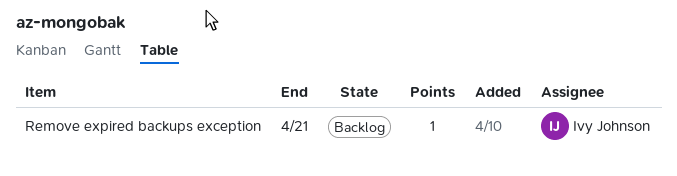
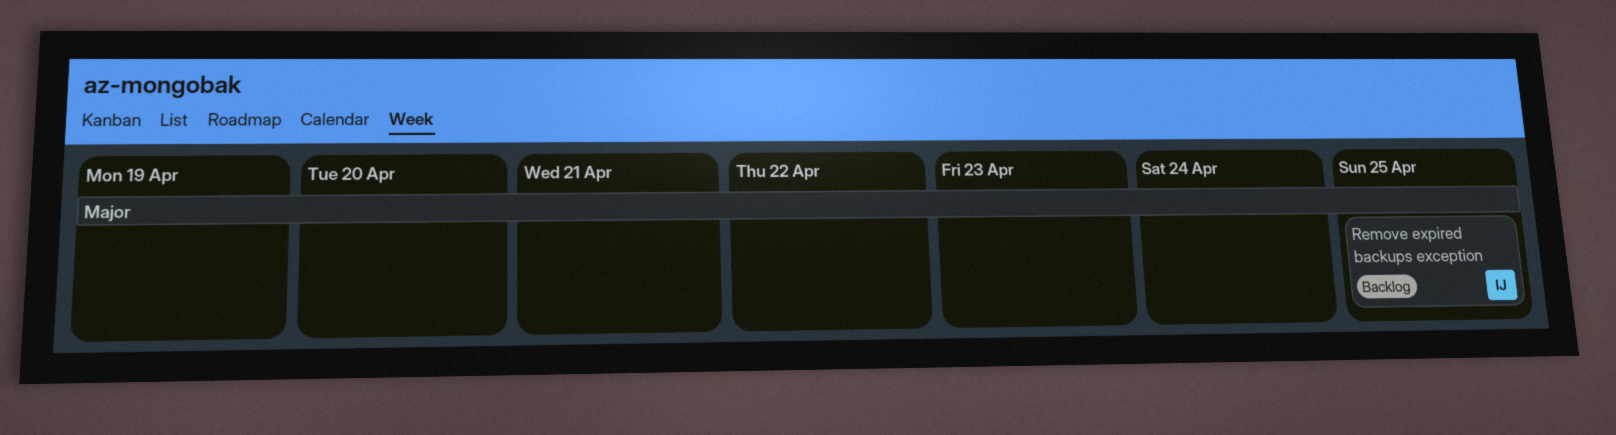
Remove expired backups exception, due: Apr 21 -> Apr 25

